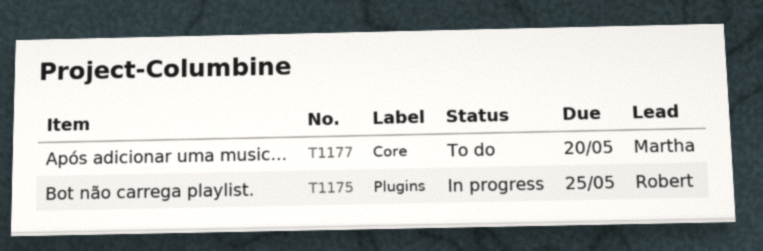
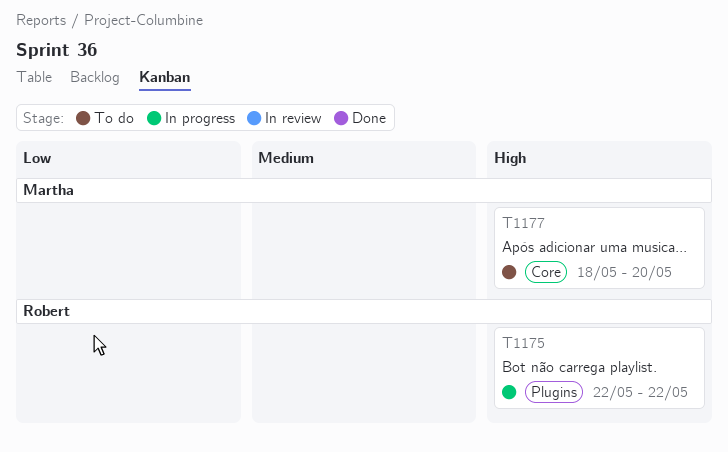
T1175, due: May 25 -> May 22

